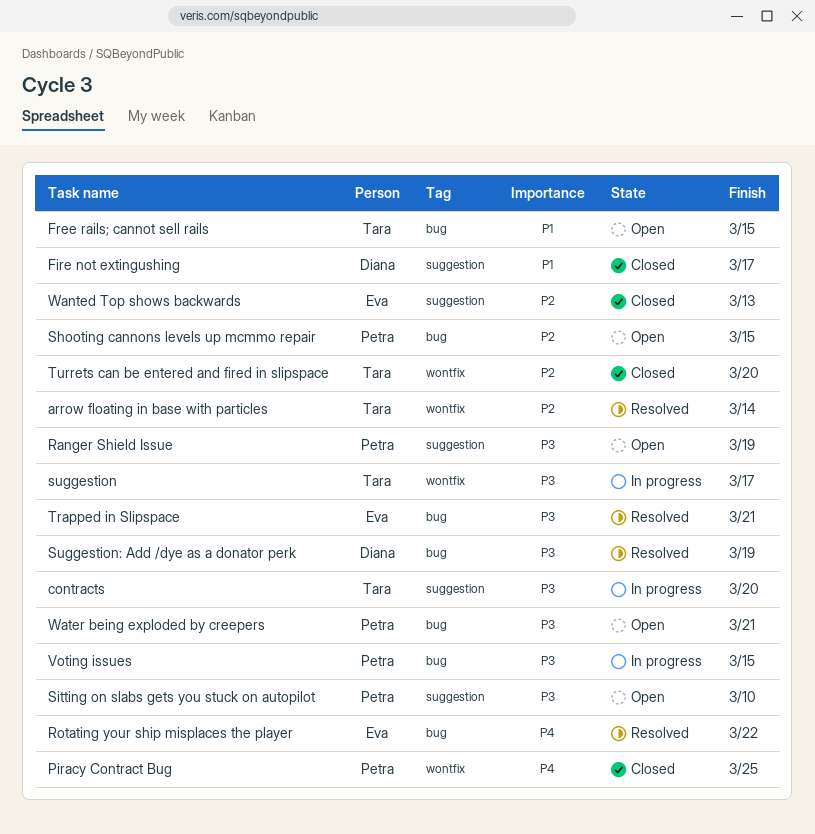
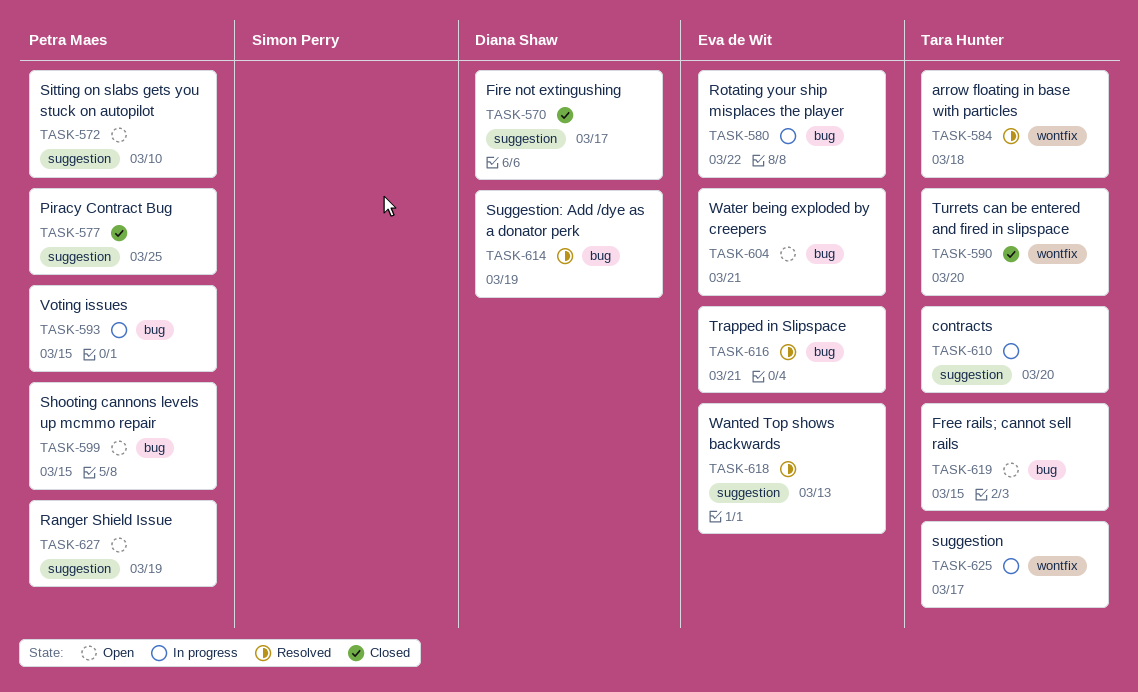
arrow floating in base with particles, due: Mar 14 -> Mar 18
Piracy Contract Bug, label: wontfix -> suggestion
Rotating your ship misplaces the player, status: Resolved -> In progress
Wanted Top shows backwards, status: Closed -> Resolved
Water being exploded by creepers, owner: Petra Maes -> Eva de Wit

